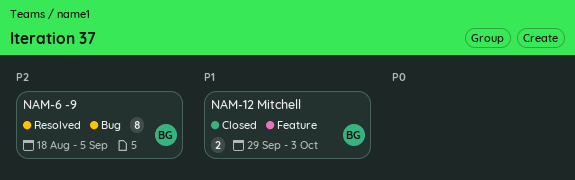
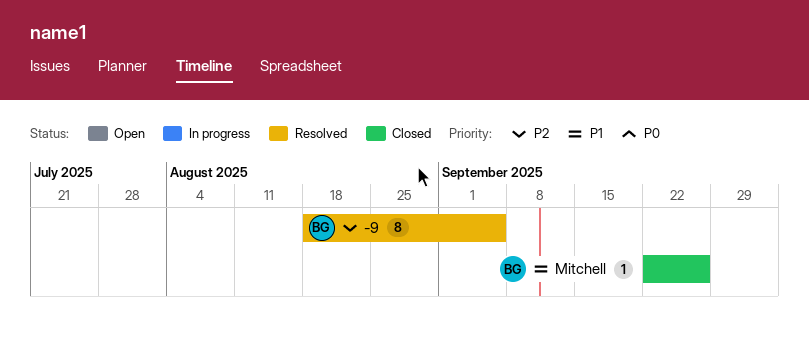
Mitchell, estimate: 2 -> 1
Mitchell, start: Sep 29 -> Sep 22
Mitchell, due: Oct 3 -> Sep 26

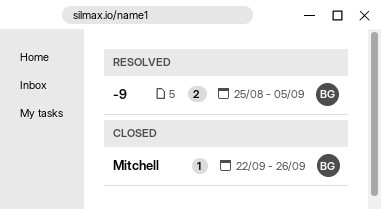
-9, estimate: 8 -> 2
-9, start: Aug 18 -> Aug 25

